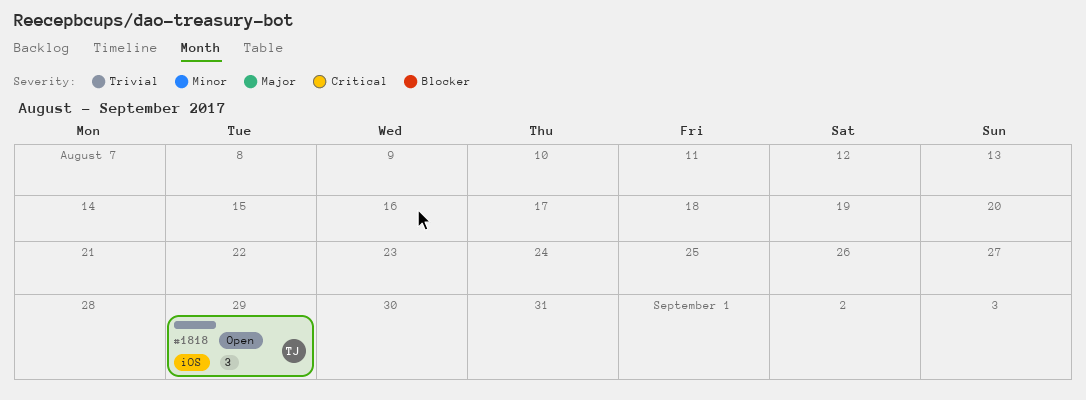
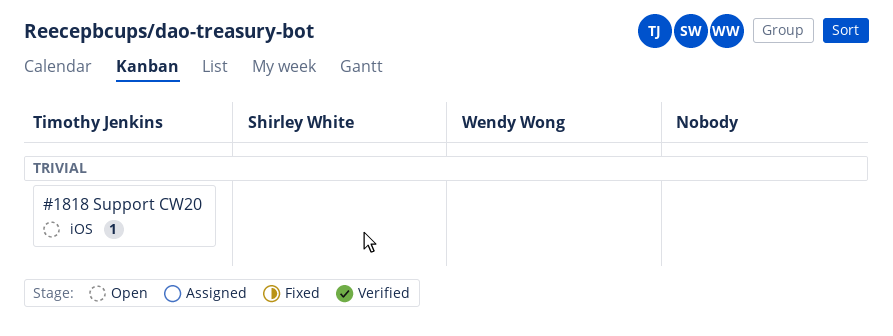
#1818, estimate: 3 -> 1

